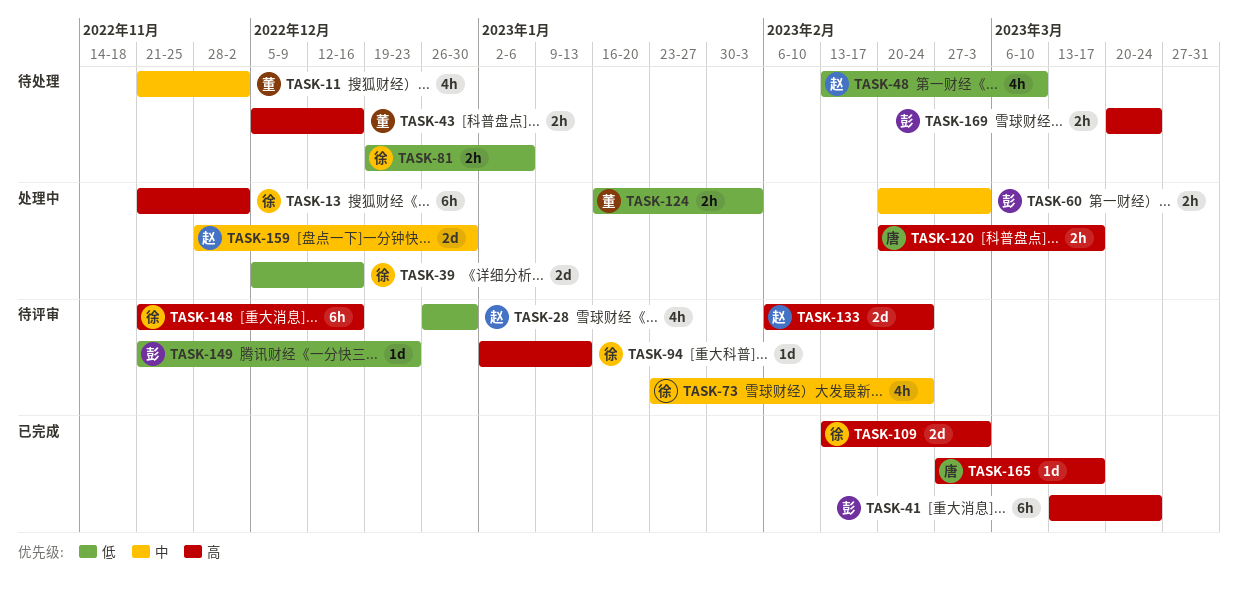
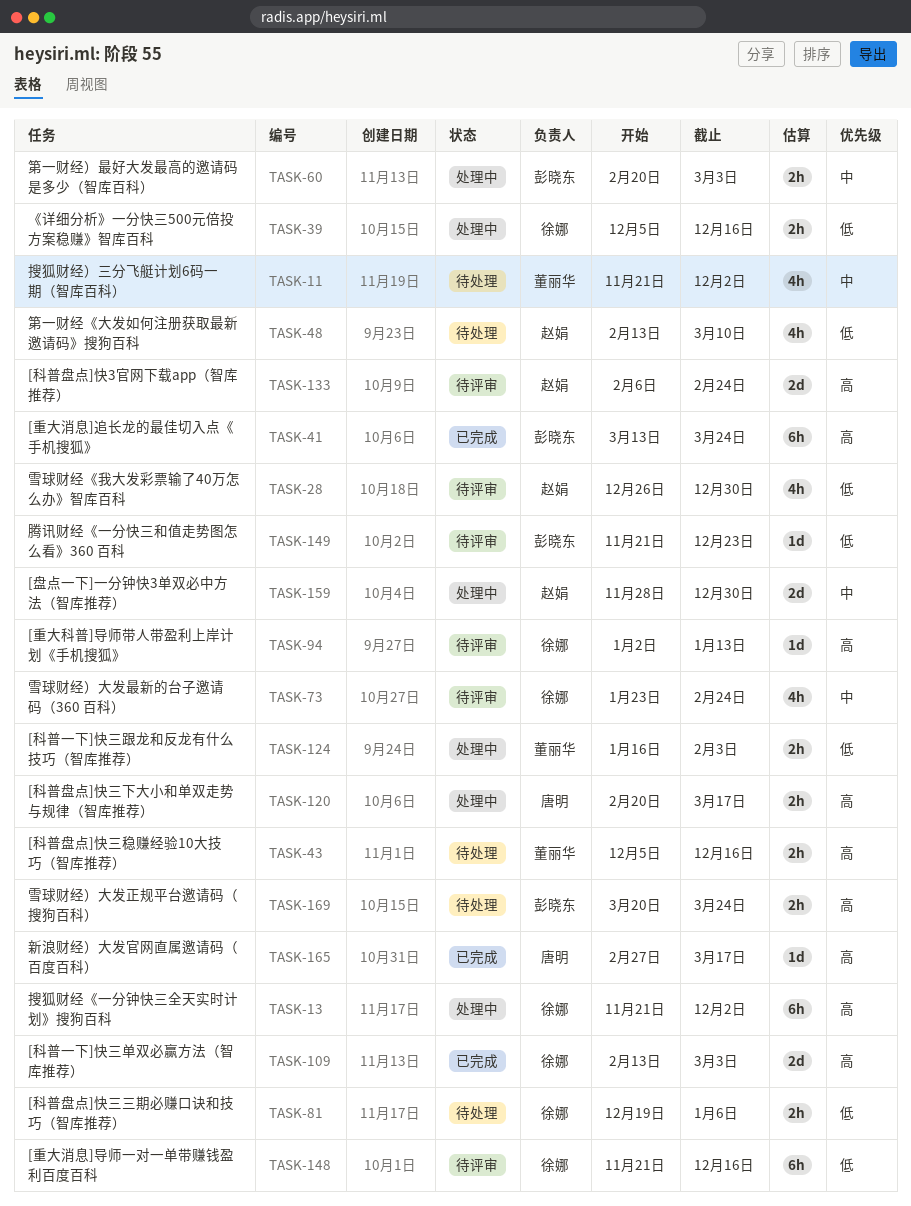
TASK-39, estimate: 2d -> 2h
TASK-148, priority: 高 -> 低

